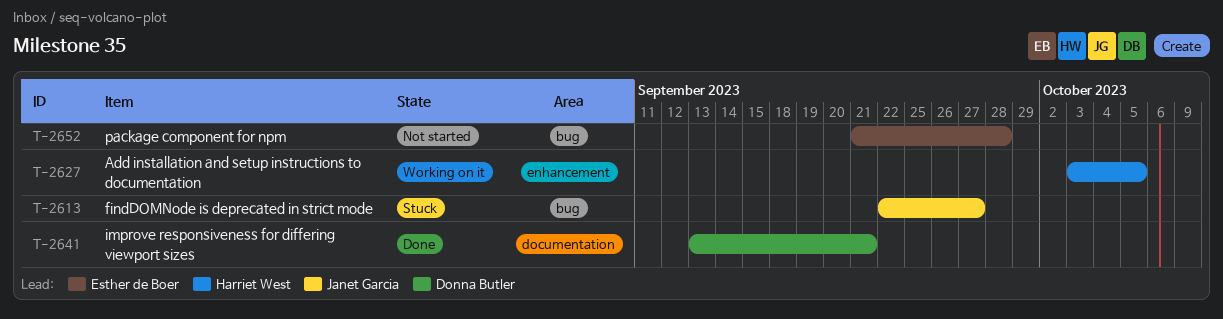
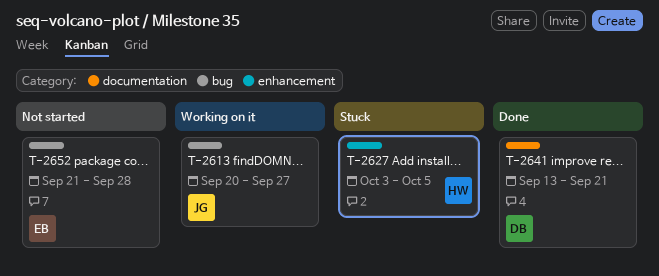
T-2613, status: Stuck -> Working on it
T-2613, start: Sep 22 -> Sep 20
T-2627, status: Working on it -> Stuck

